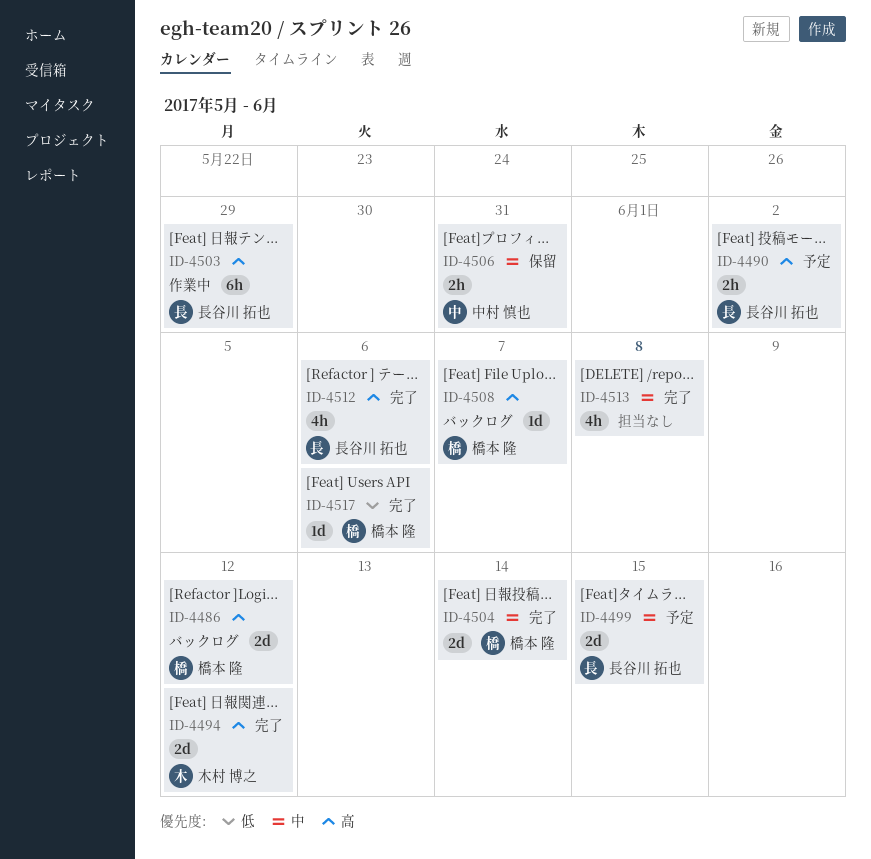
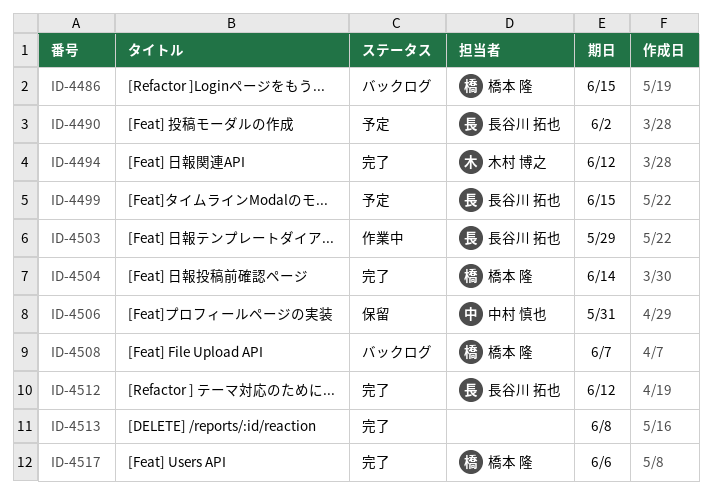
ID-4486, due: Jun 12 -> Jun 15
ID-4512, due: Jun 6 -> Jun 12

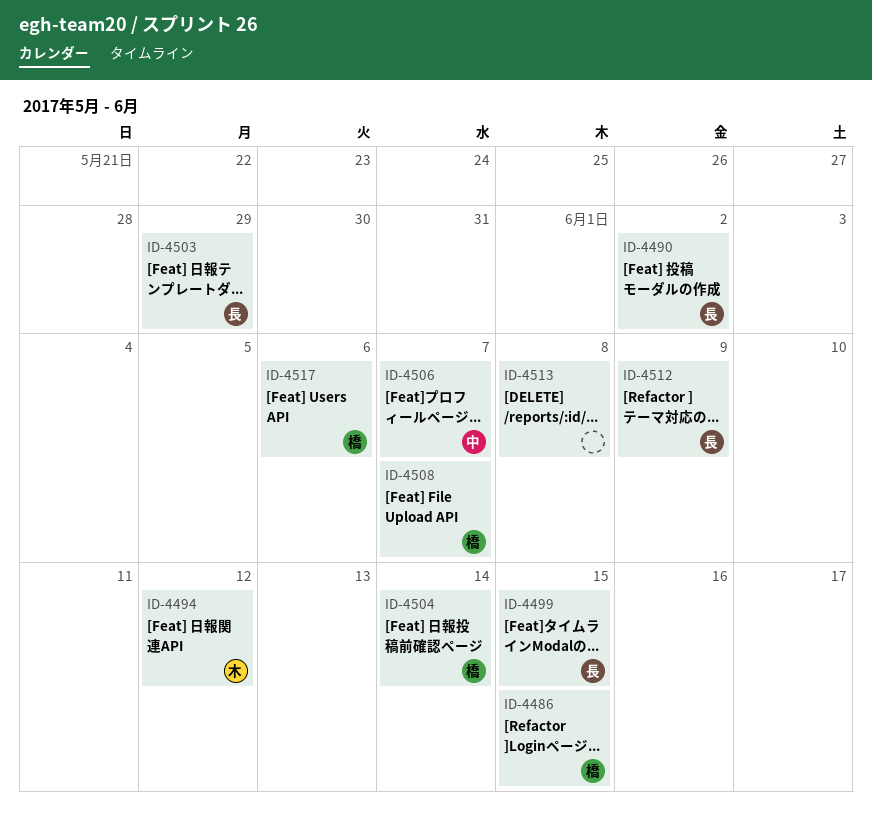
ID-4506, due: May 31 -> Jun 7
ID-4512, due: Jun 12 -> Jun 9

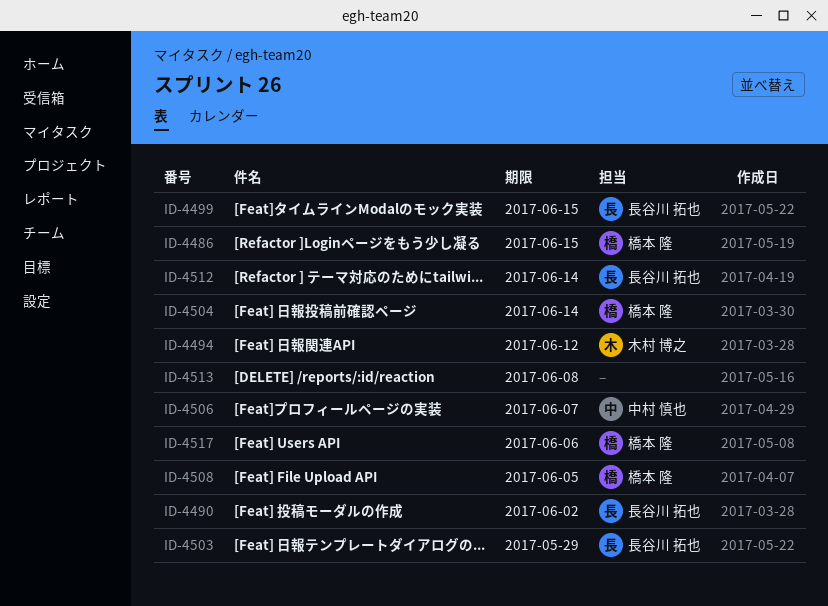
ID-4508, due: Jun 7 -> Jun 5
ID-4512, due: Jun 9 -> Jun 14

